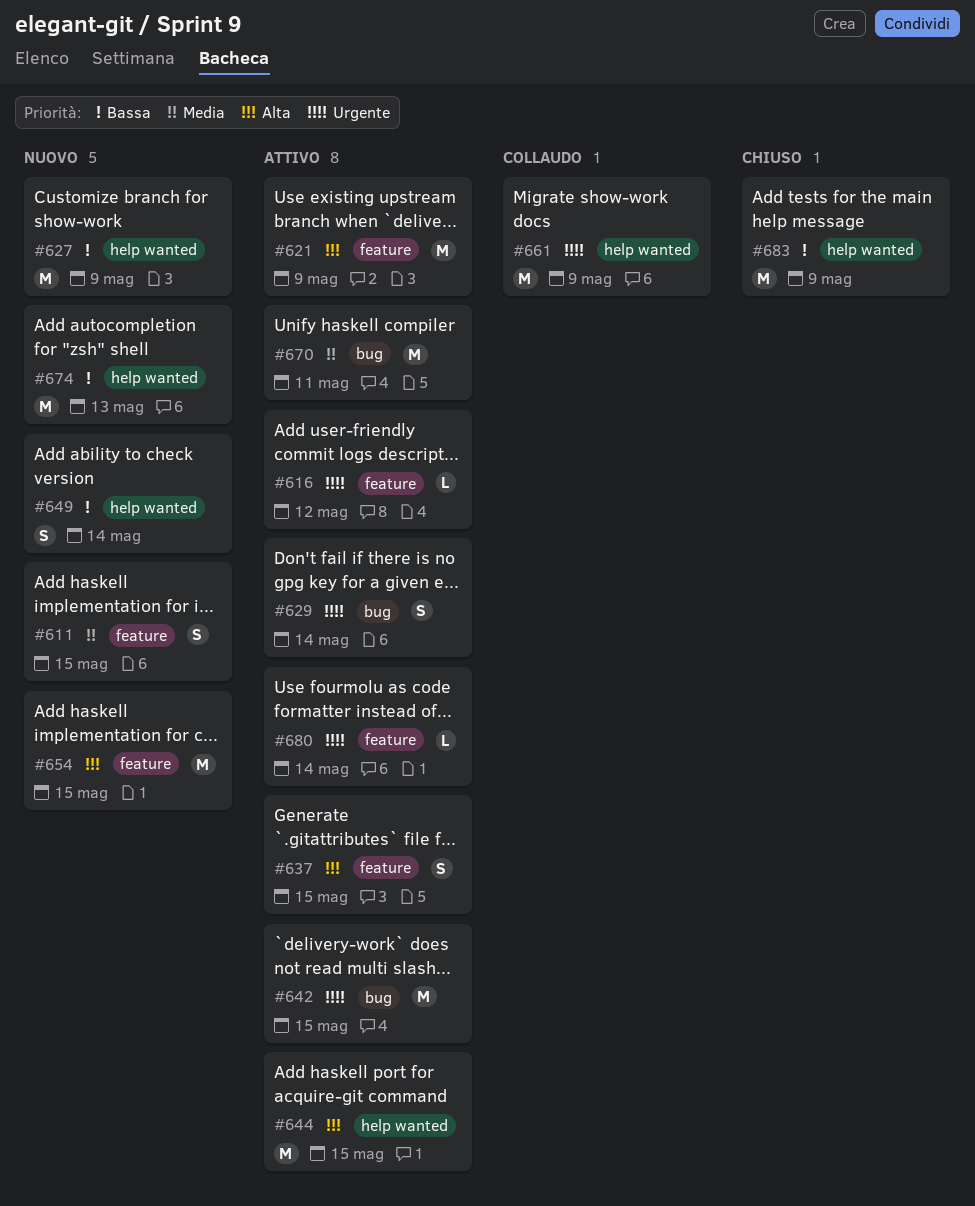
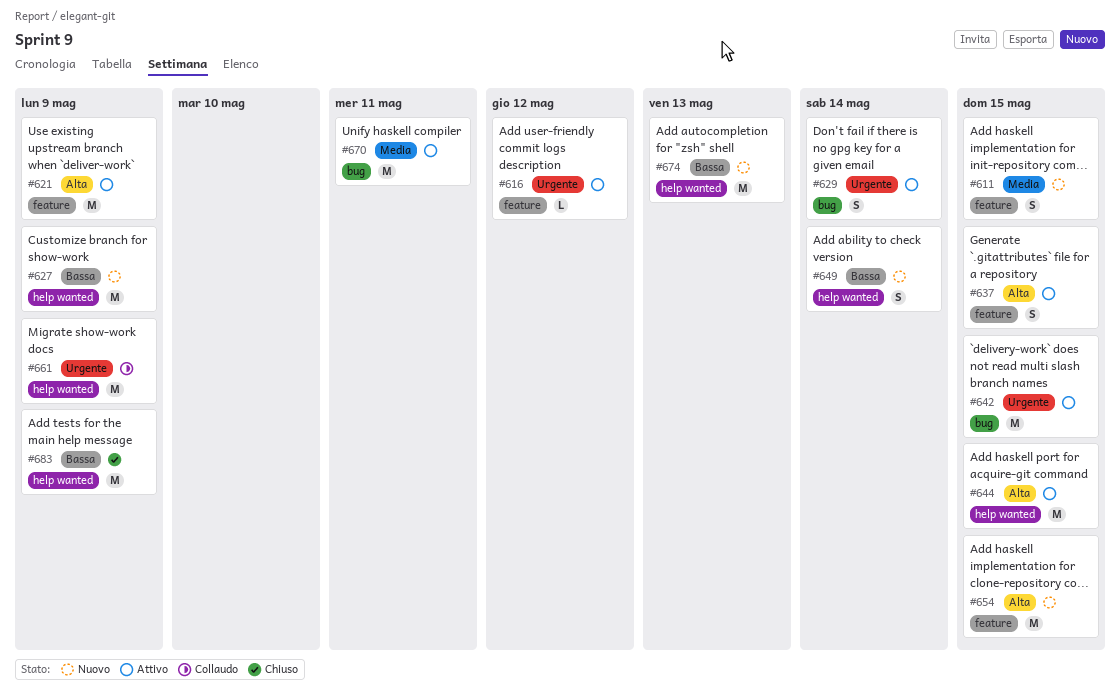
#680: present -> none

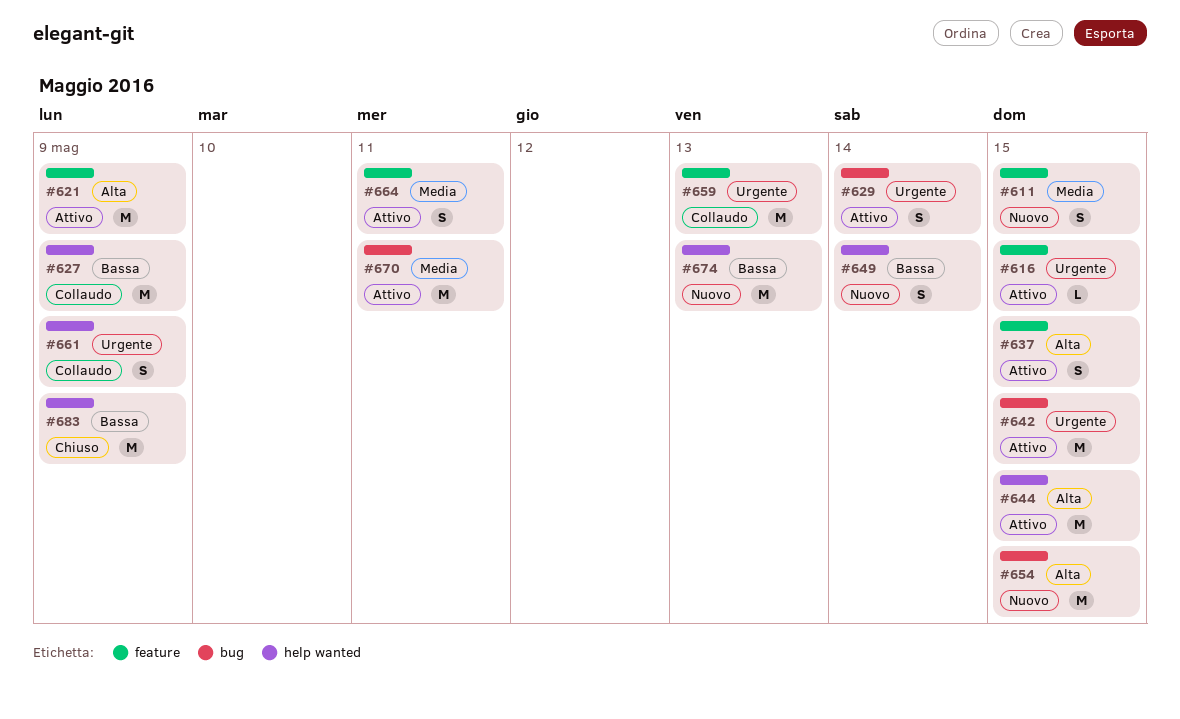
#616, due: May 12 -> May 15
#627, status: Nuovo -> Collaudo
#654, label: feature -> bug
#659: none -> present
#661, estimate: M -> S
#664: none -> present

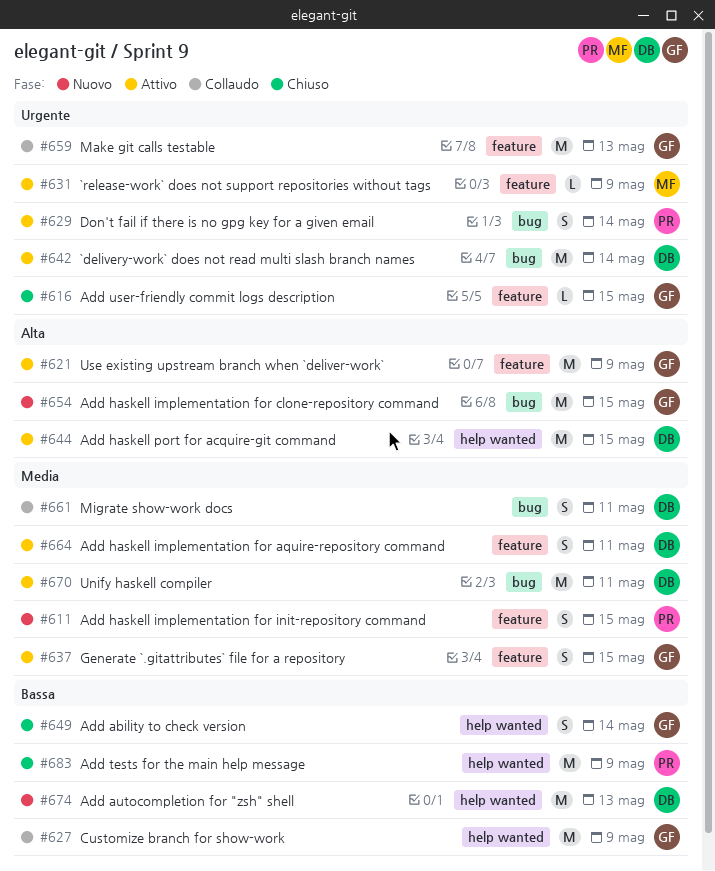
#616, status: Attivo -> Chiuso
#631: none -> present
#637, priority: Alta -> Media
#642, due: May 15 -> May 14
#649, status: Nuovo -> Chiuso
#661, priority: Urgente -> Media
#661, label: help wanted -> bug
#661, due: May 9 -> May 11

